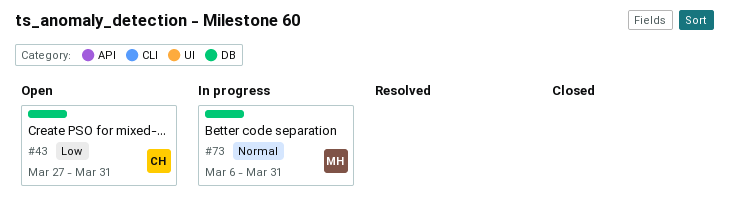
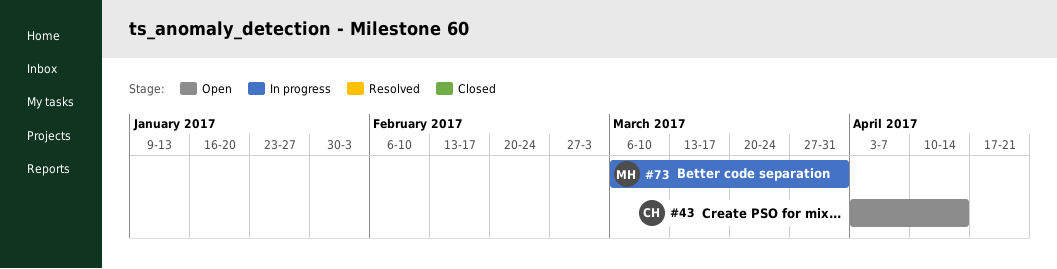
#43, start: Mar 27 -> Apr 3
#43, due: Mar 31 -> Apr 14

